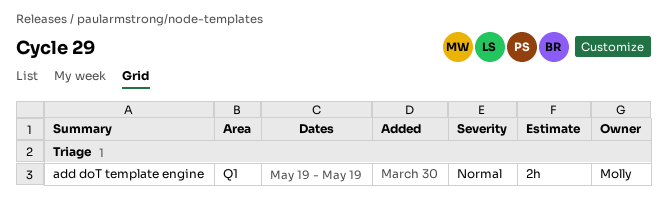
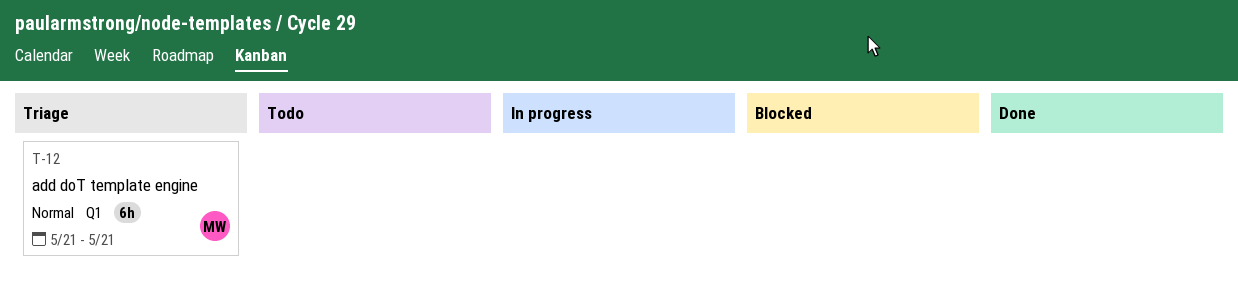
add doT template engine, estimate: 2h -> 6h
add doT template engine, start: May 19 -> May 21
add doT template engine, due: May 19 -> May 21

